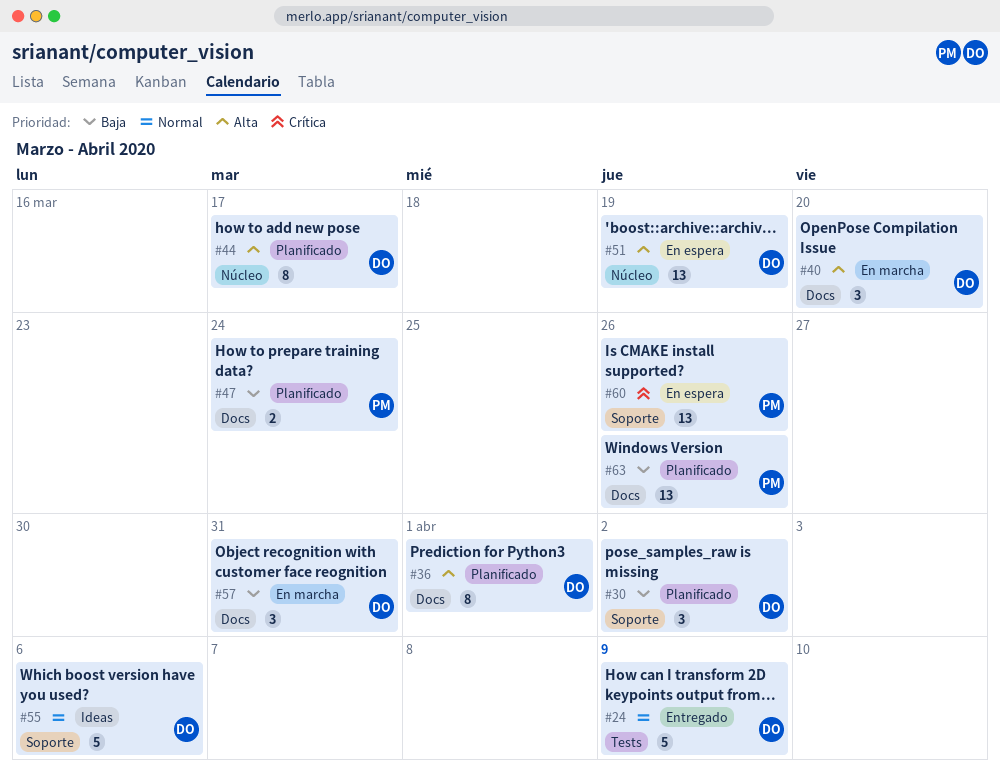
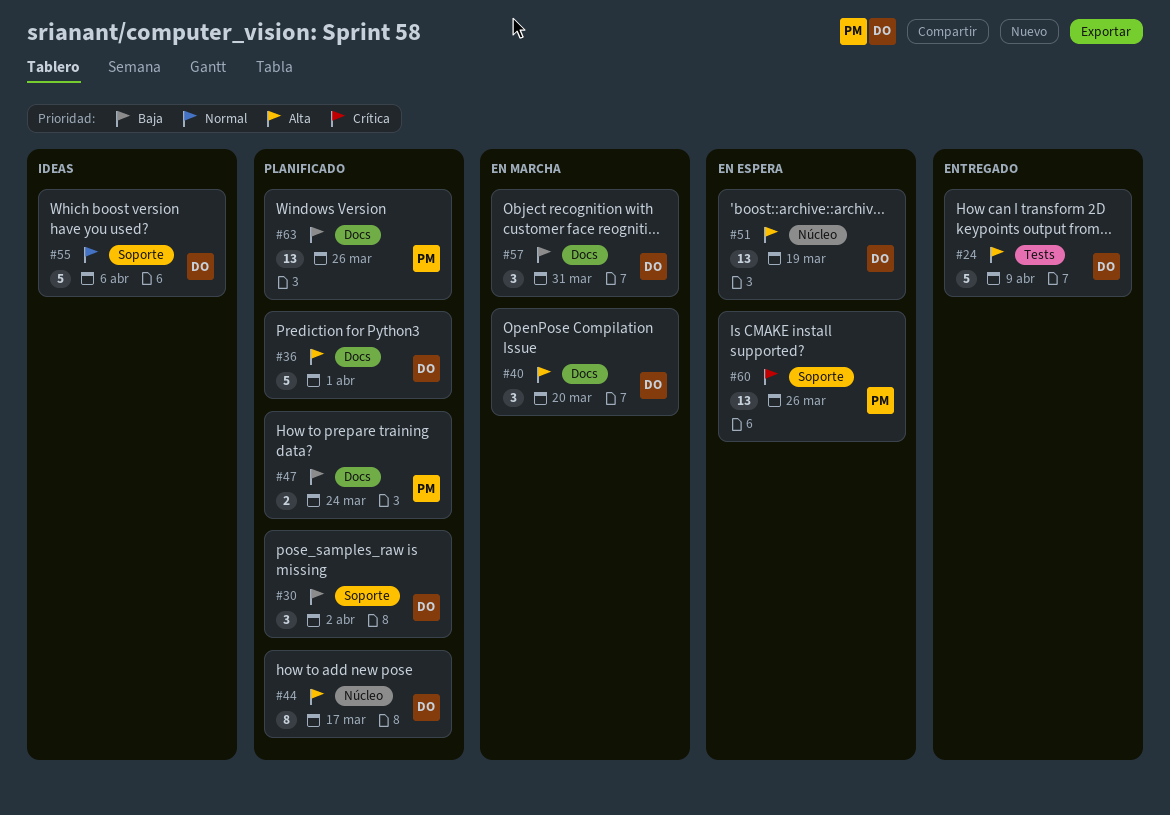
#24, priority: Normal -> Alta
#36, estimate: 8 -> 5

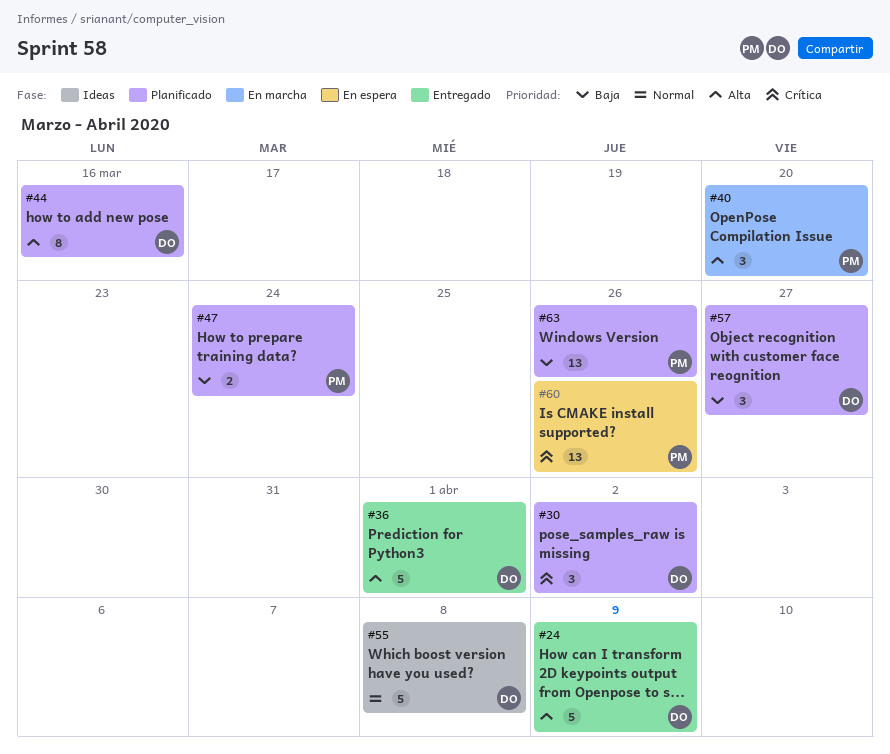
#30, priority: Baja -> Crítica
#36, status: Planificado -> Entregado
#40, owner: DO -> PM
#44, due: Mar 17 -> Mar 16
#51: present -> none
#55, due: Apr 6 -> Apr 8
#57, status: En marcha -> Planificado
#57, due: Mar 31 -> Mar 27

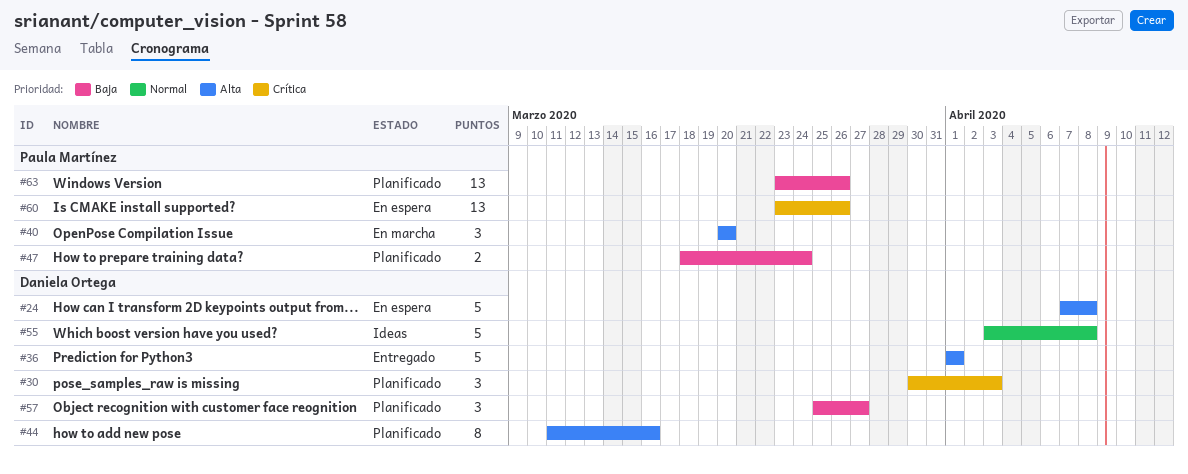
#24, status: Entregado -> En espera
#24, due: Apr 9 -> Apr 8
#30, due: Apr 2 -> Apr 3

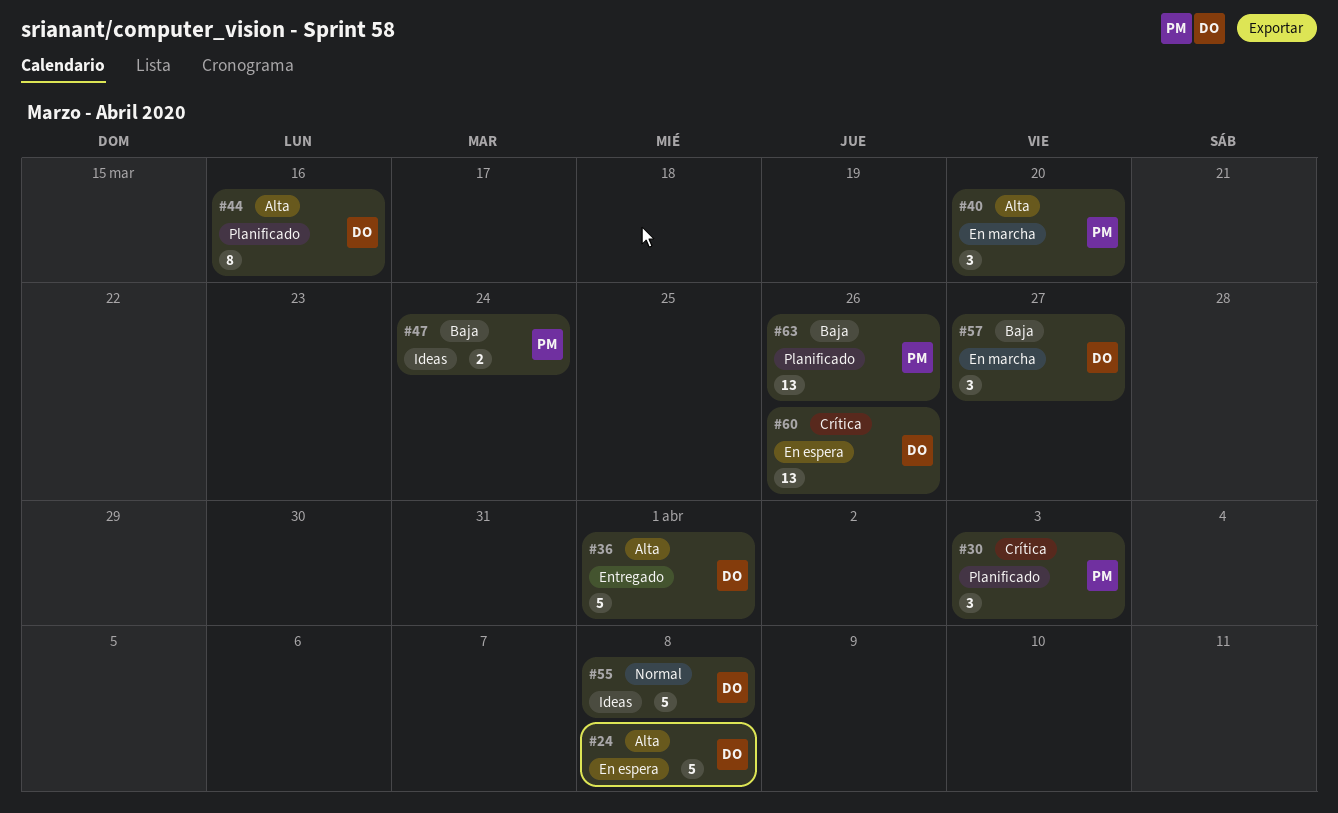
#30, owner: Daniela Ortega -> Paula Martínez
#47, status: Planificado -> Ideas
#57, status: Planificado -> En marcha
#60, owner: Paula Martínez -> Daniela Ortega

